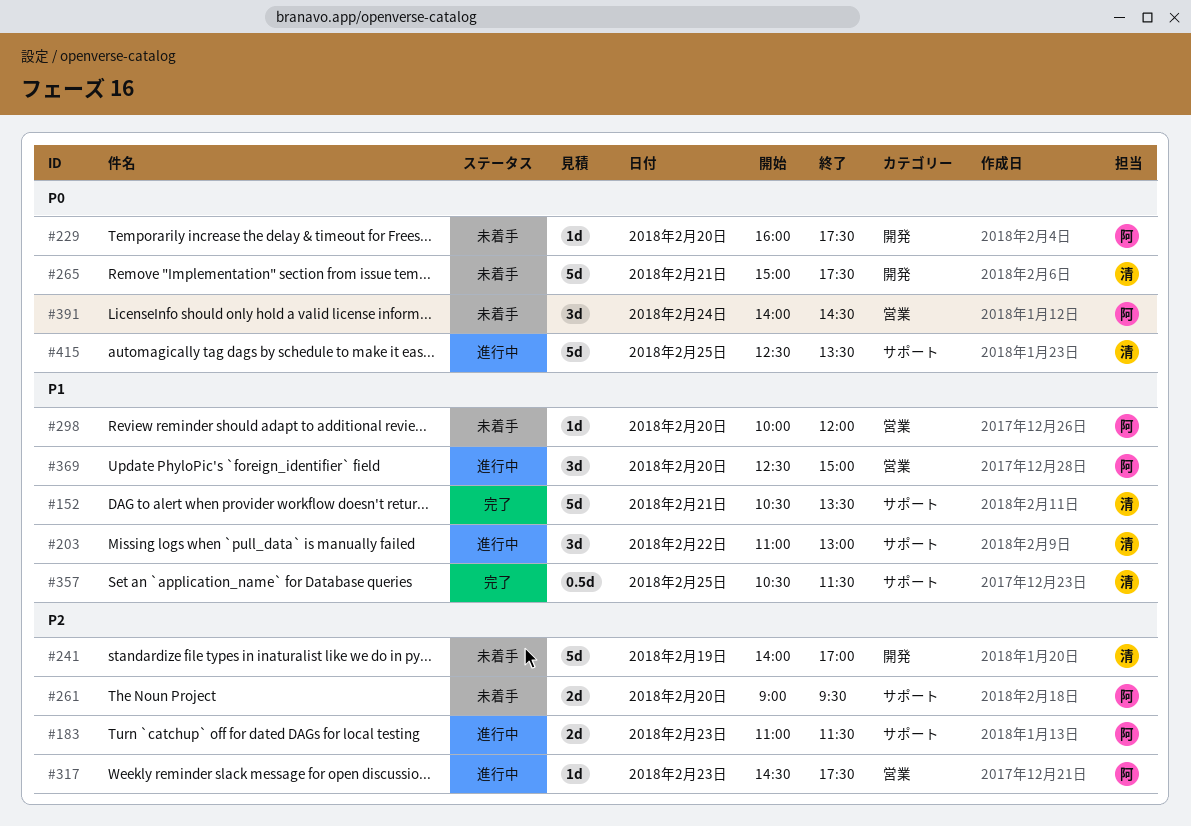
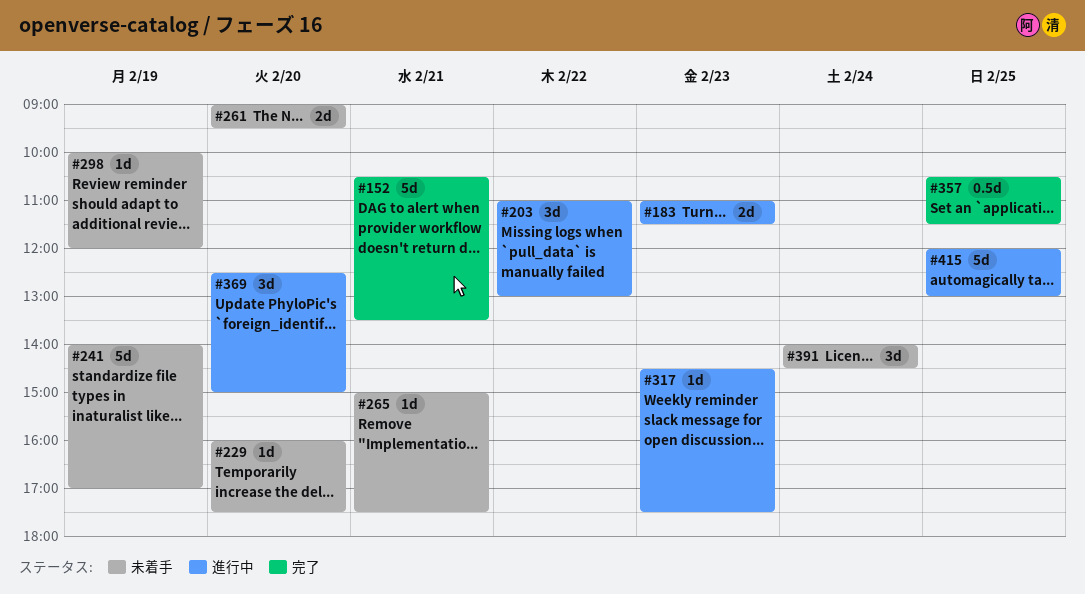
#265, estimate: 5d -> 1d
#298, day: Feb 20 -> Feb 19
#415, begins: 12:30 -> 12:00
#415, ends: 13:30 -> 13:00

